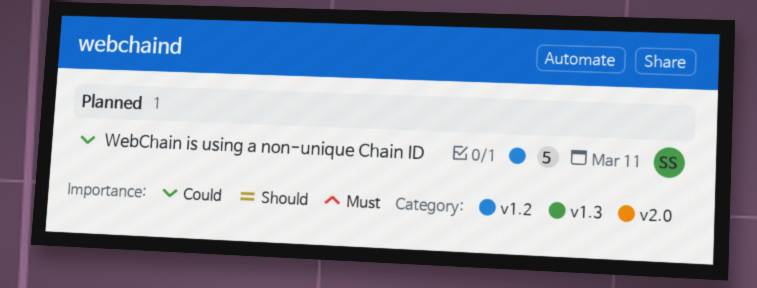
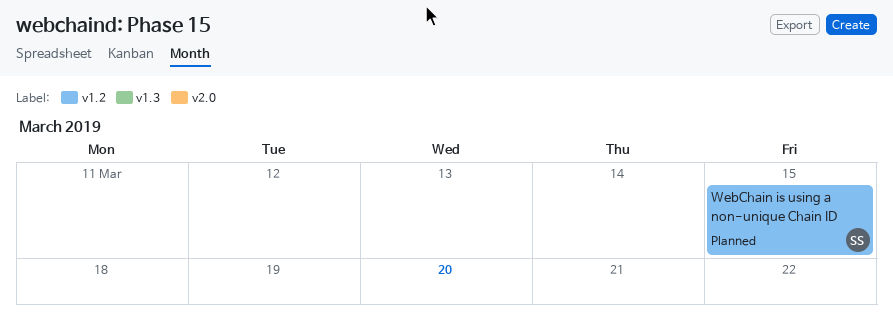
WebChain is using a non-unique Chain ID, due: Mar 11 -> Mar 15

